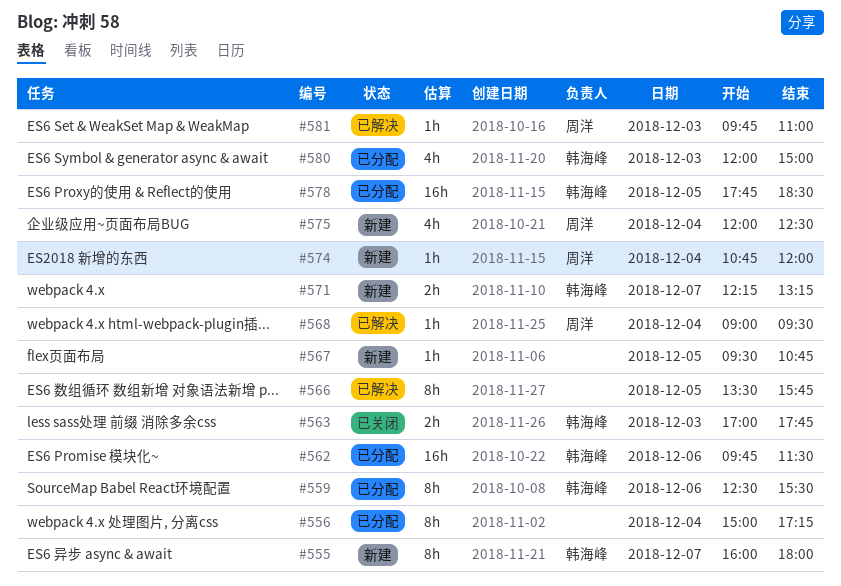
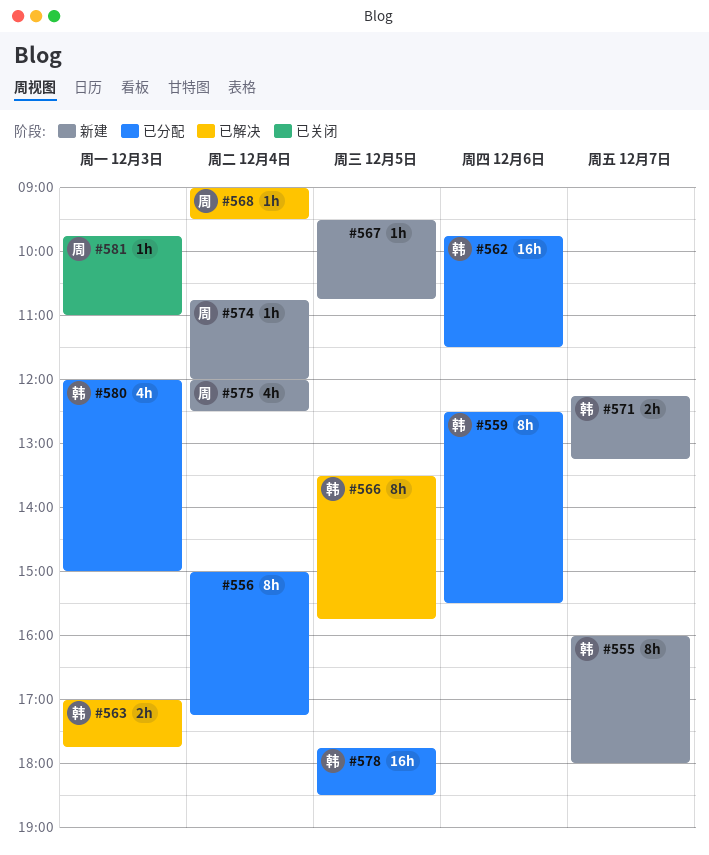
#563, status: 已关闭 -> 已解决
#566, owner: none -> 韩海峰
#581, status: 已解决 -> 已关闭

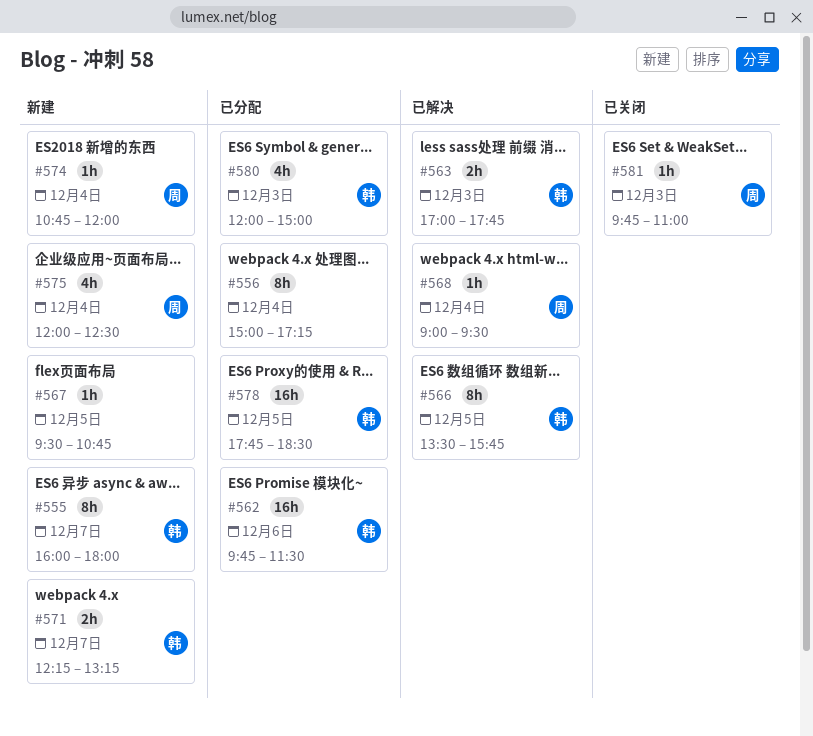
#559: present -> none

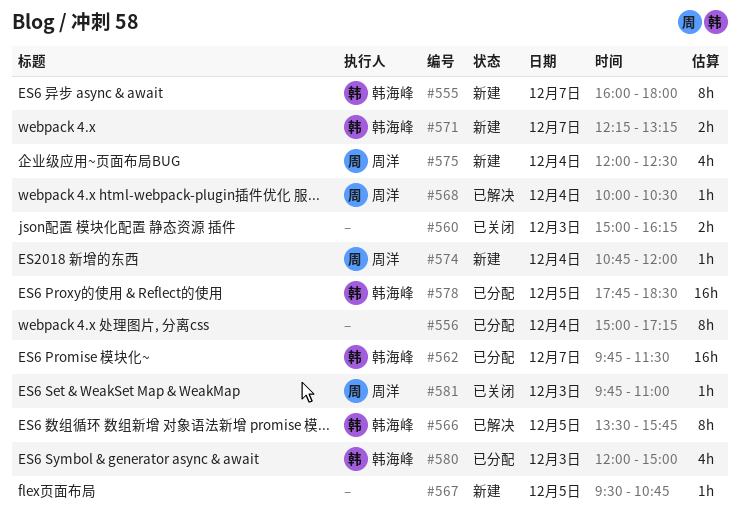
#560: none -> present
#562, day: Dec 6 -> Dec 7
#563: present -> none
#568, begins: 09:00 -> 10:00
#568, ends: 09:30 -> 10:30

